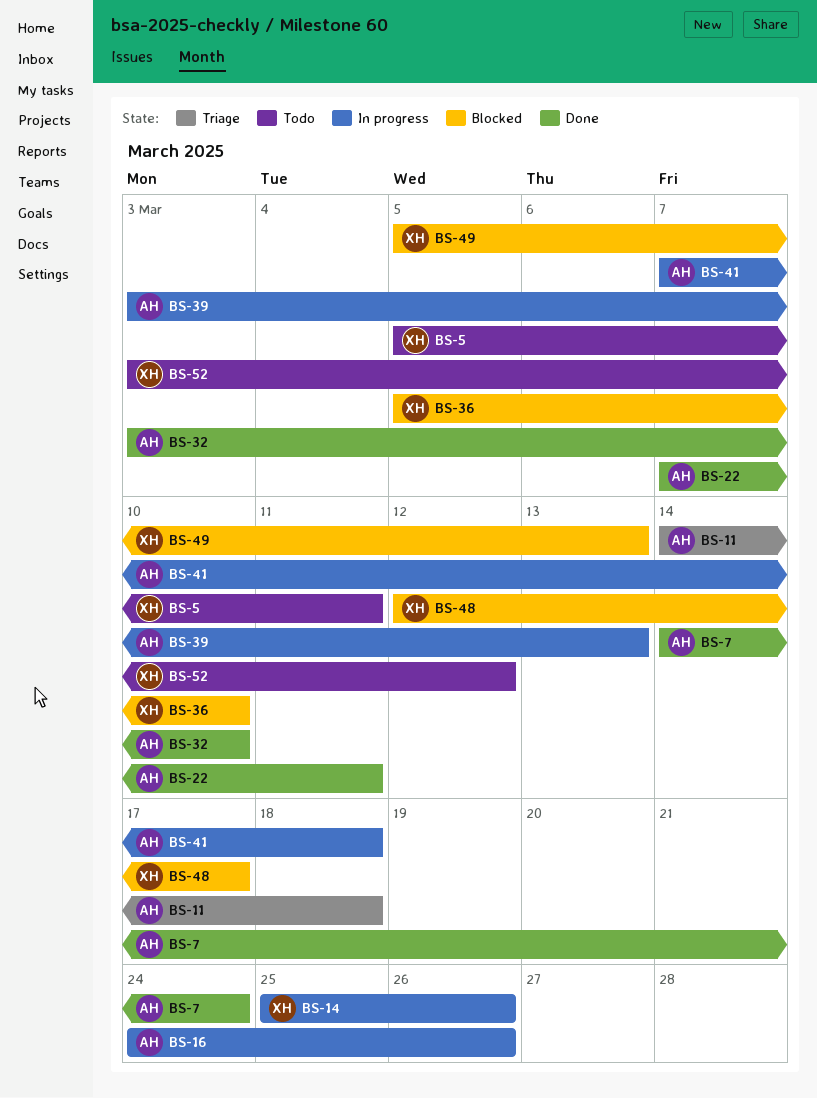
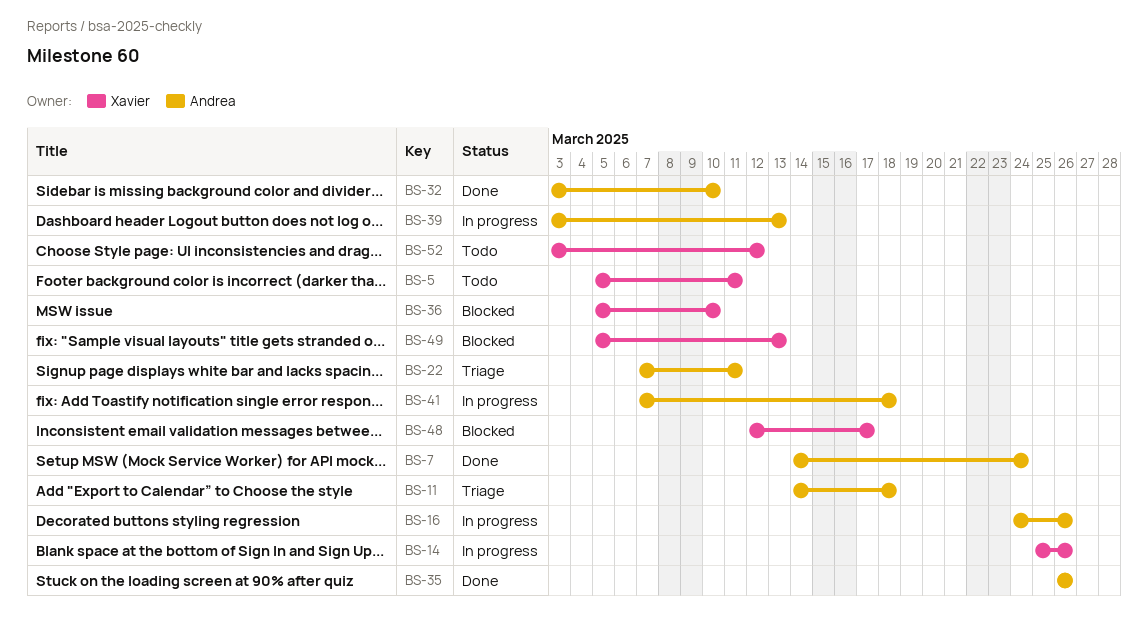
BS-22, status: Done -> Triage
BS-35: none -> present

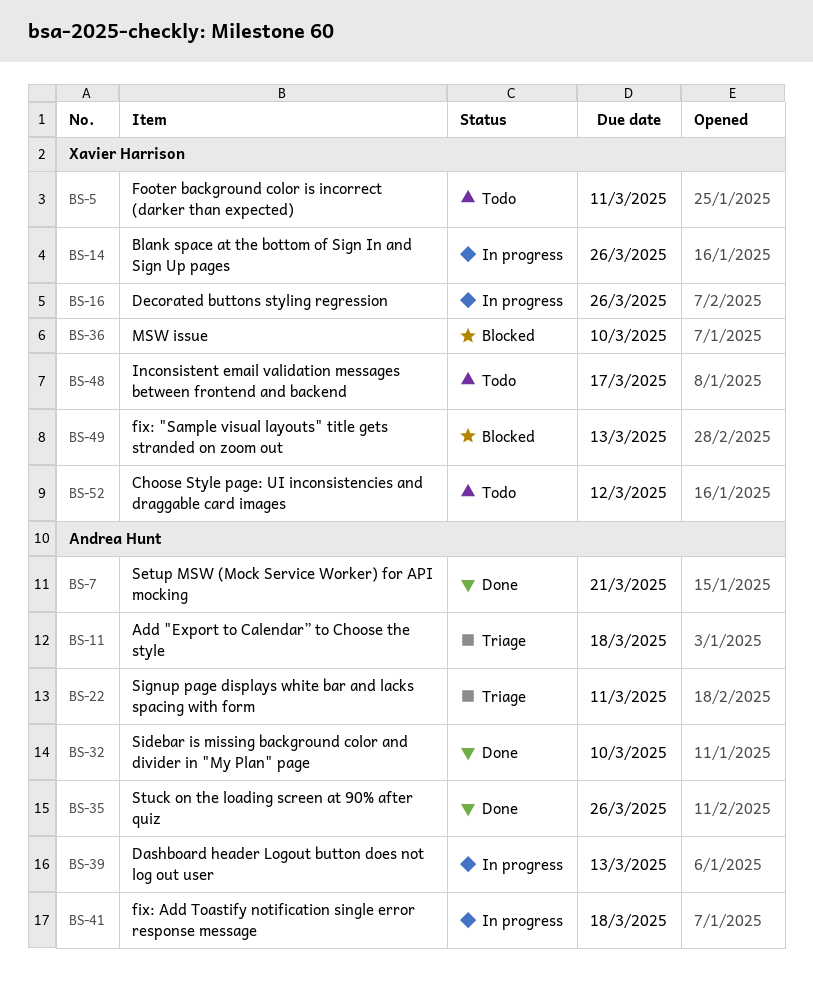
BS-7, due: Mar 24 -> Mar 21
BS-16, owner: Andrea Hunt -> Xavier Harrison
BS-48, status: Blocked -> Todo

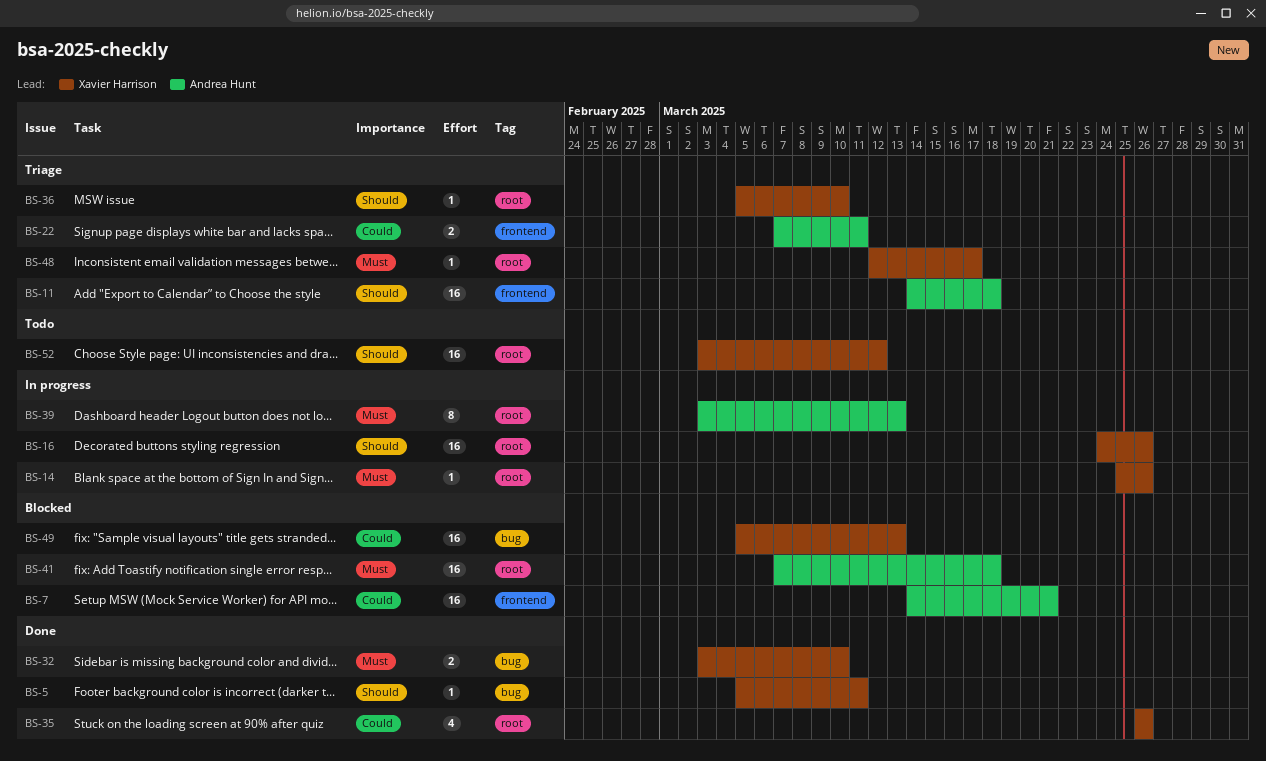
BS-5, status: Todo -> Done
BS-7, status: Done -> Blocked
BS-32, owner: Andrea Hunt -> Xavier Harrison
BS-35, owner: Andrea Hunt -> Xavier Harrison
BS-36, status: Blocked -> Triage
BS-41, status: In progress -> Blocked
BS-48, status: Todo -> Triage

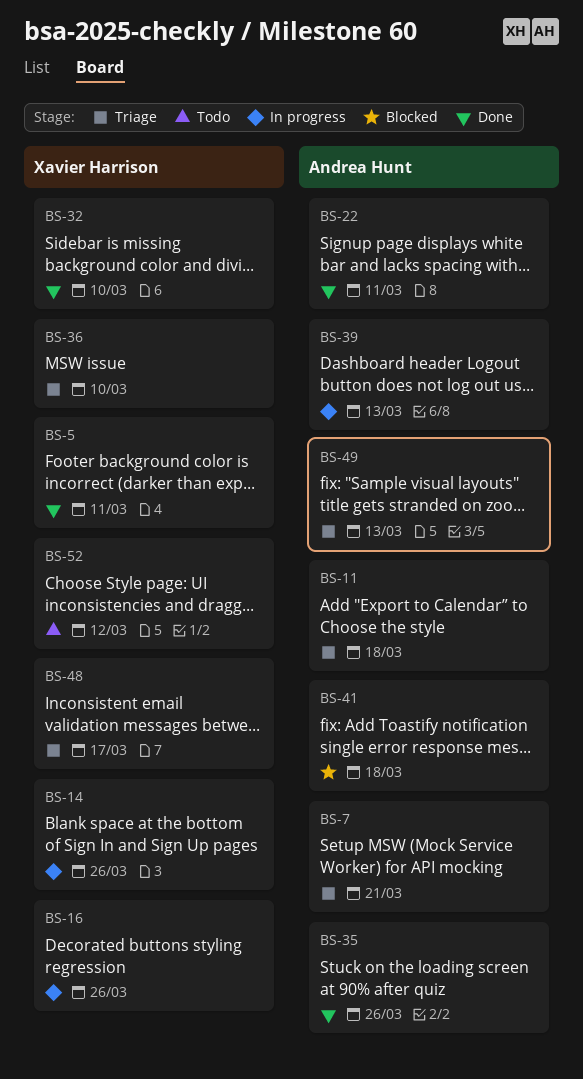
BS-7, status: Blocked -> Triage
BS-22, status: Triage -> Done
BS-35, owner: Xavier Harrison -> Andrea Hunt
BS-49, status: Blocked -> Triage
BS-49, owner: Xavier Harrison -> Andrea Hunt

